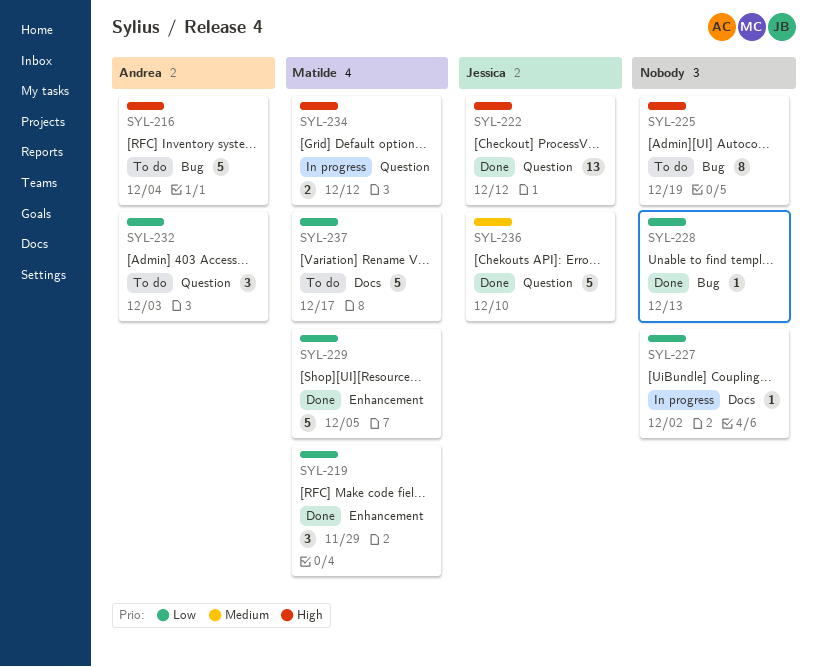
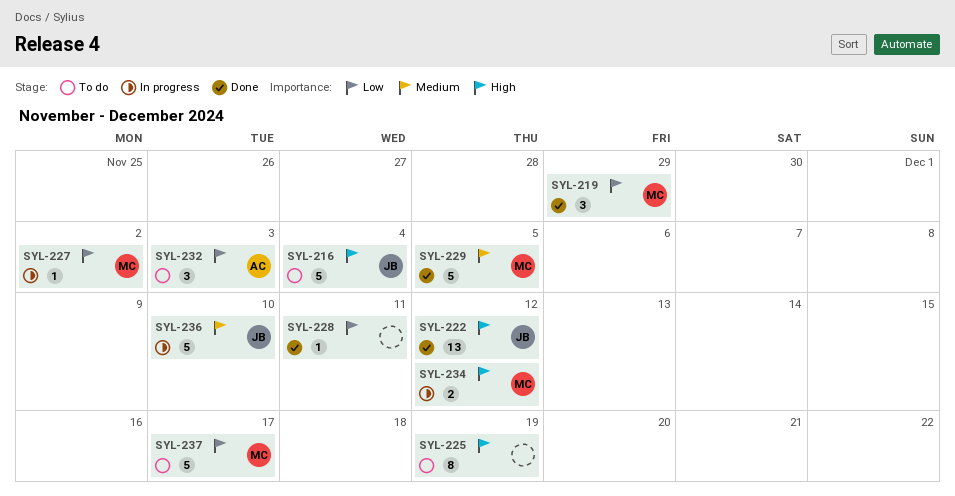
SYL-216, owner: Andrea -> Jessica
SYL-227, owner: none -> Matilde
SYL-228, due: Dec 13 -> Dec 11
SYL-229, priority: Low -> Medium
SYL-236, status: Done -> In progress

